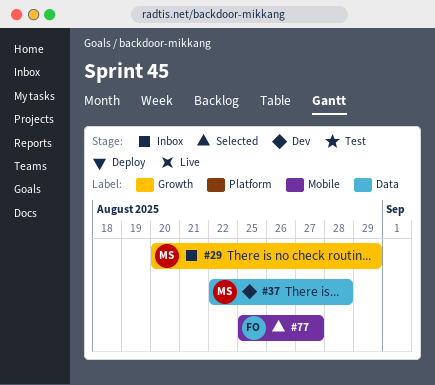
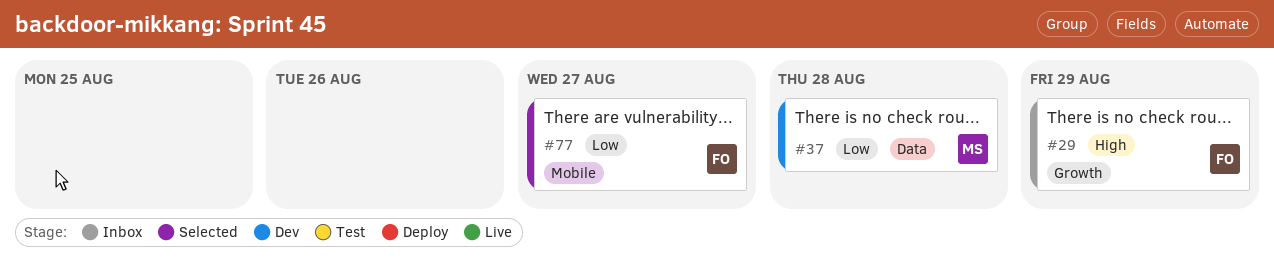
#29, owner: MS -> FO

